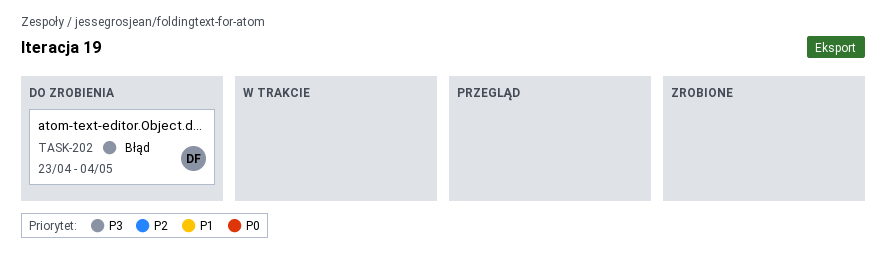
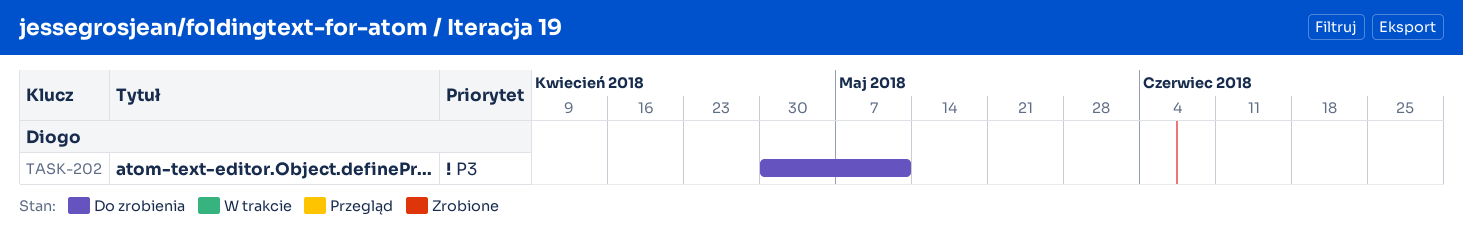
TASK-202, start: Apr 23 -> Apr 30
TASK-202, due: May 4 -> May 11

